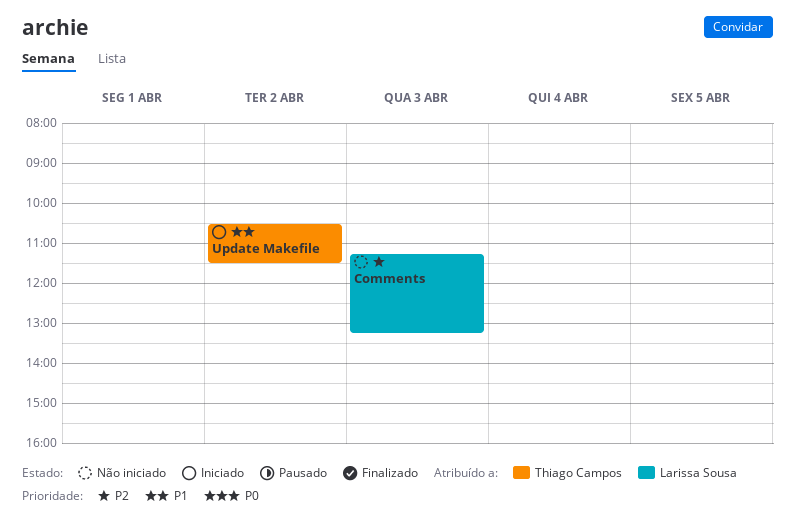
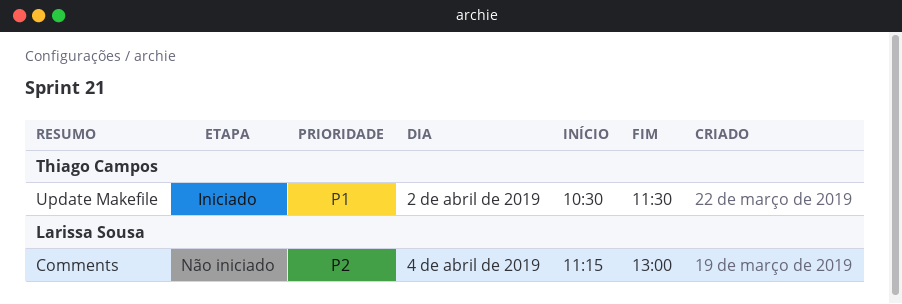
Comments, day: Apr 3 -> Apr 4
Comments, ends: 13:15 -> 13:00

